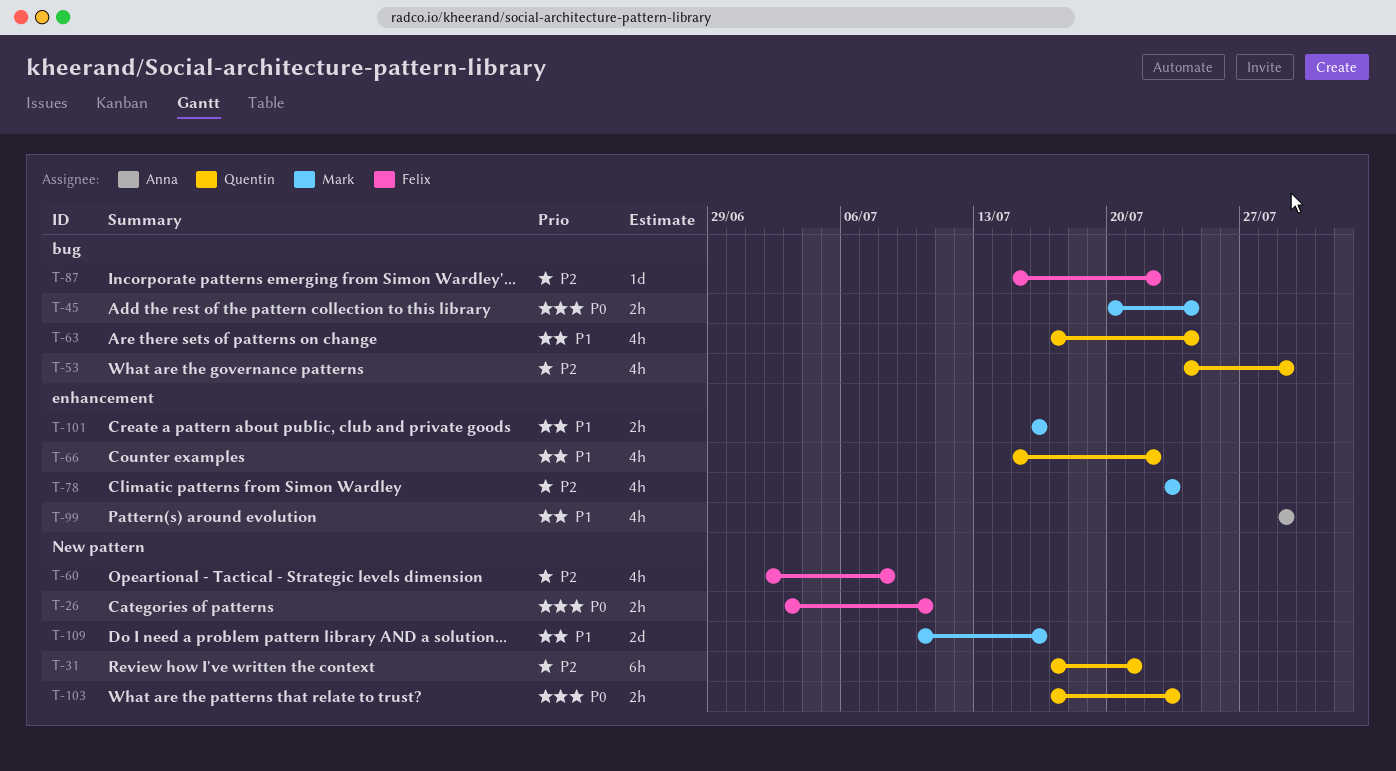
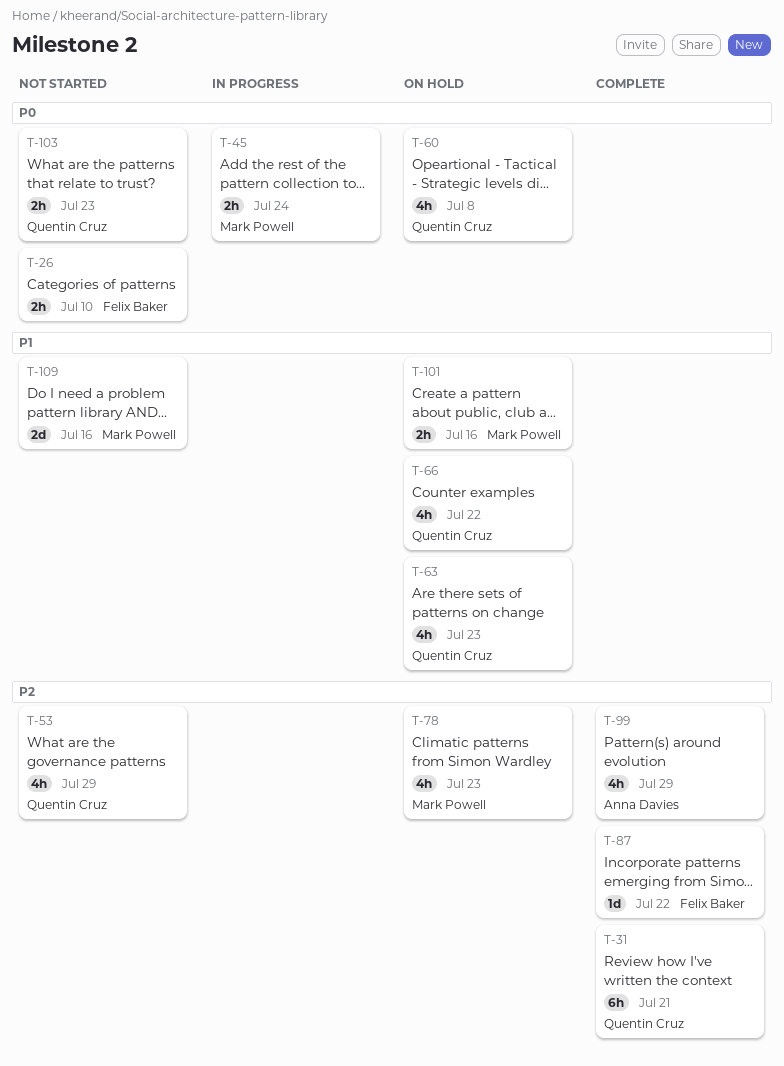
T-60, owner: Felix Baker -> Quentin Cruz
T-60, priority: P2 -> P0
T-63, due: Jul 24 -> Jul 23
T-99, priority: P1 -> P2

